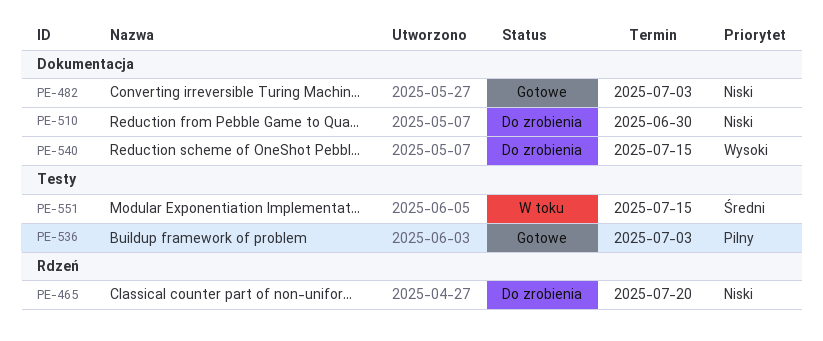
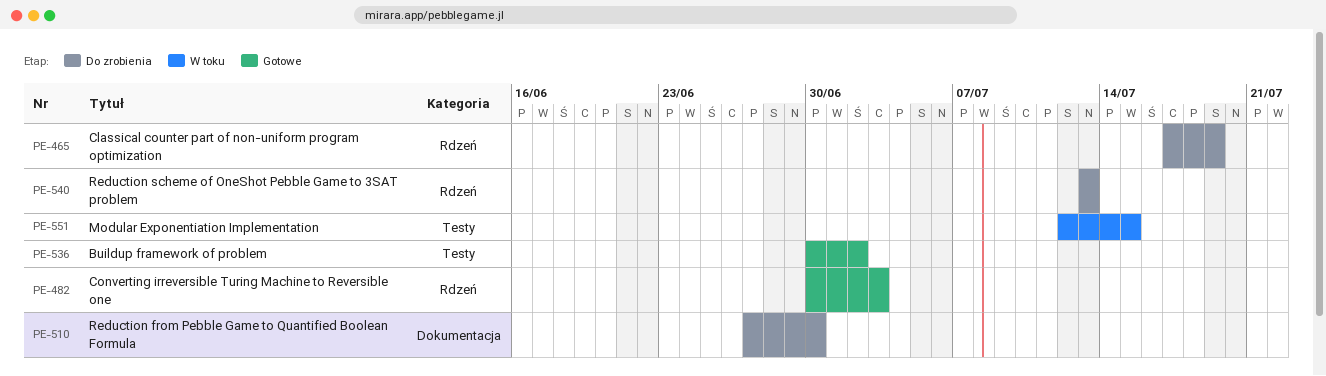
PE-465, due: Jul 20 -> Jul 19
PE-482, label: Dokumentacja -> Rdzeń
PE-536, due: Jul 3 -> Jul 2
PE-540, label: Dokumentacja -> Rdzeń
PE-540, due: Jul 15 -> Jul 13

